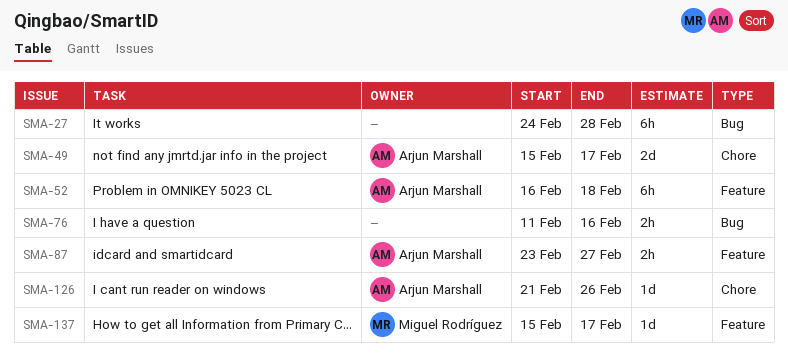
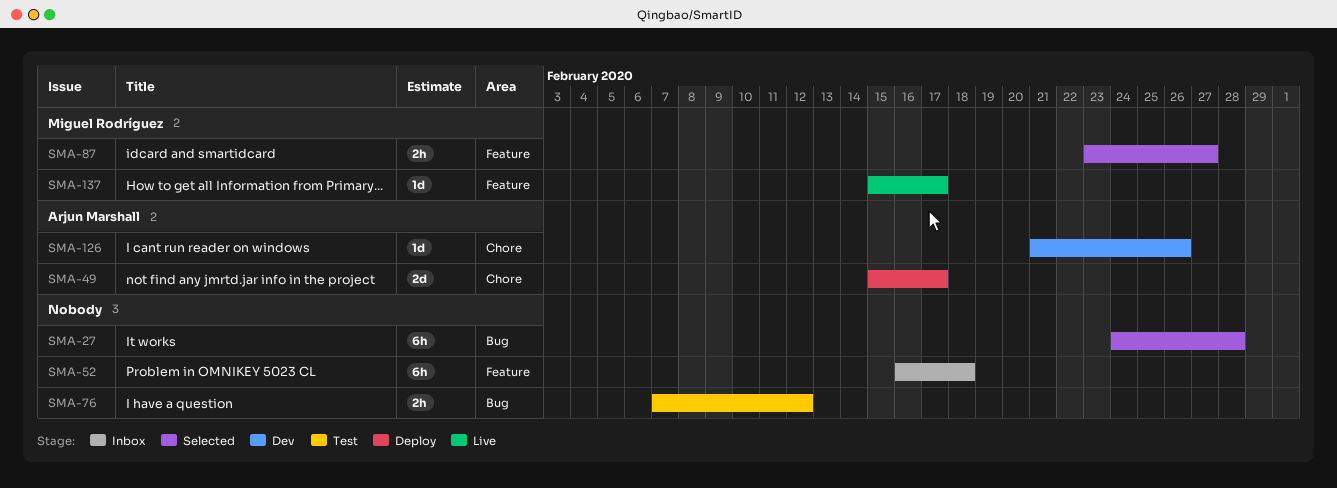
SMA-52, owner: Arjun Marshall -> none
SMA-76, start: Feb 11 -> Feb 7
SMA-76, due: Feb 16 -> Feb 12
SMA-87, owner: Arjun Marshall -> Miguel Rodríguez

